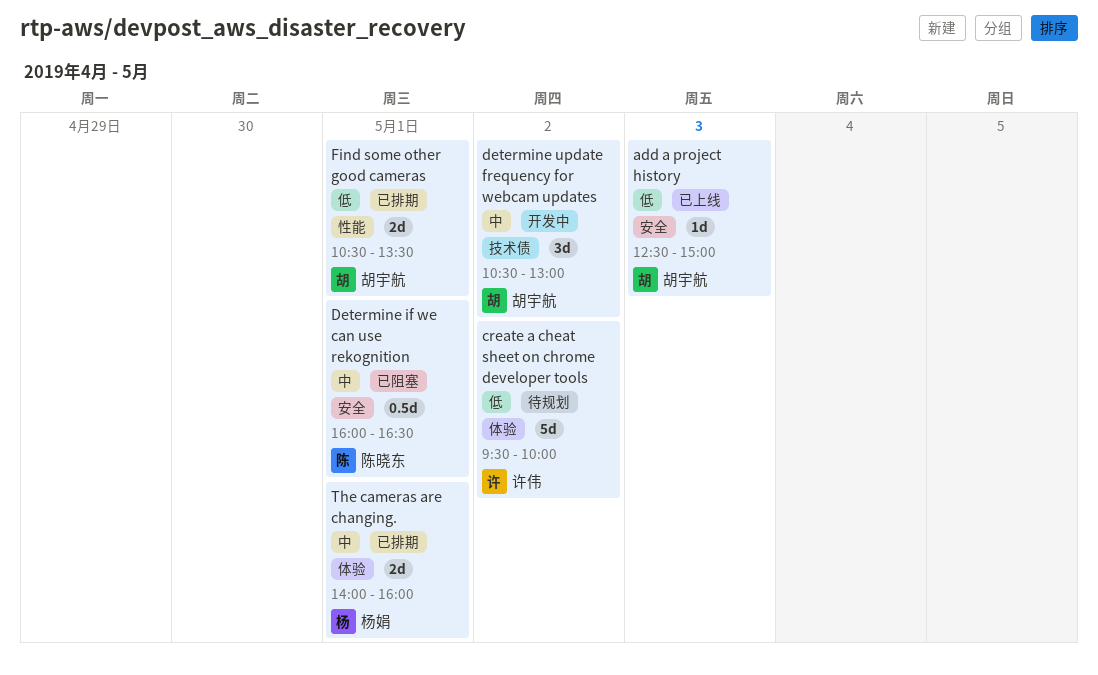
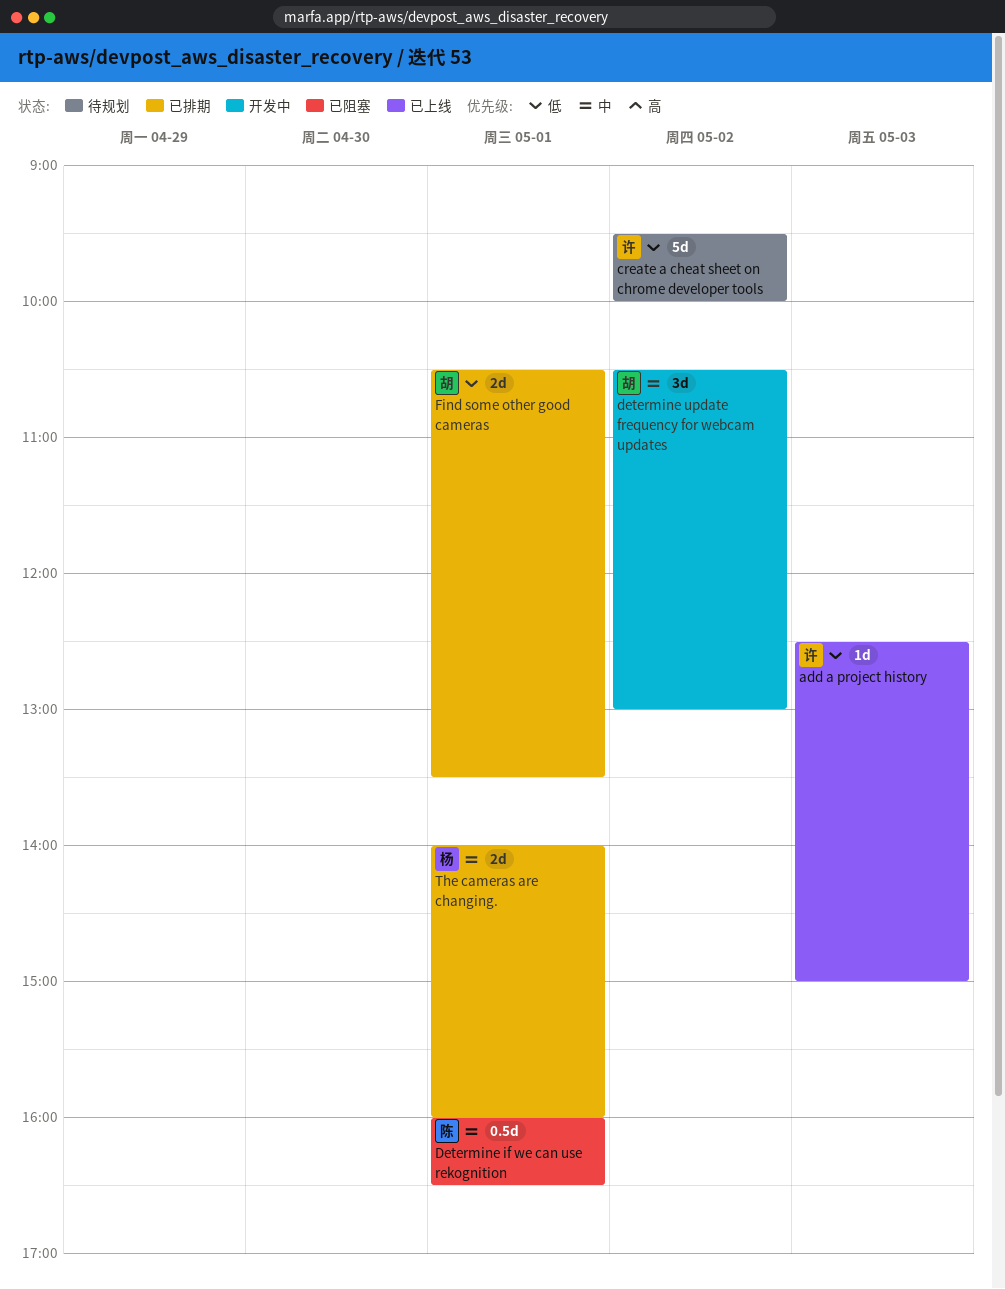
add a project history, owner: 胡宇航 -> 许伟

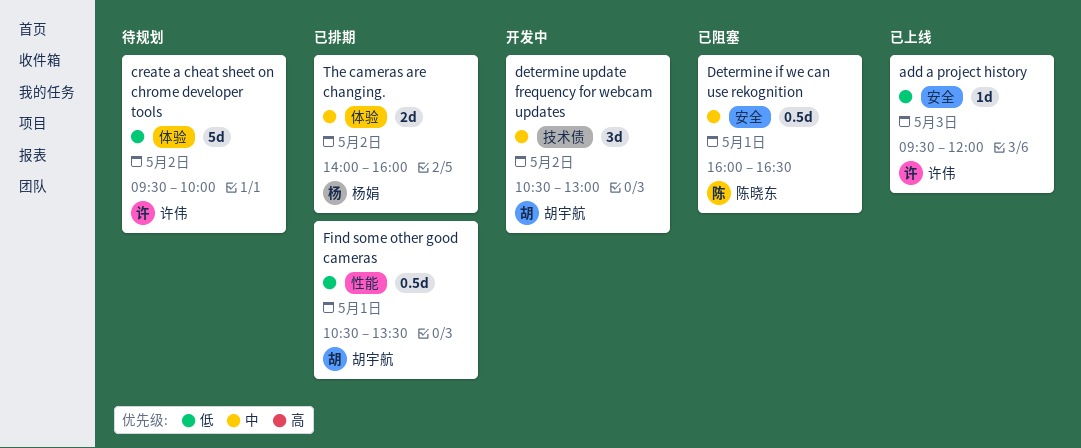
add a project history, begins: 12:30 -> 09:30
add a project history, ends: 15:00 -> 12:00
Find some other good cameras, estimate: 2d -> 0.5d
The cameras are changing., day: May 1 -> May 2

